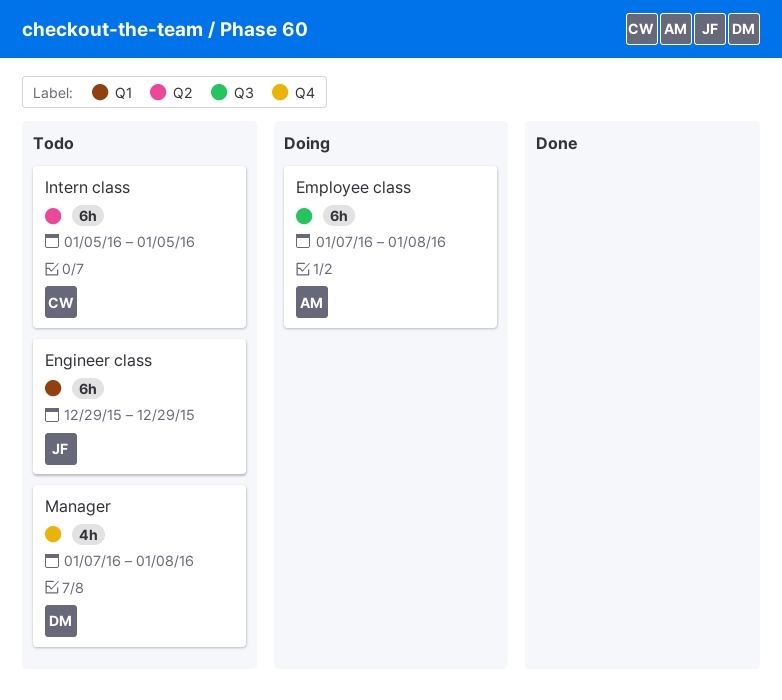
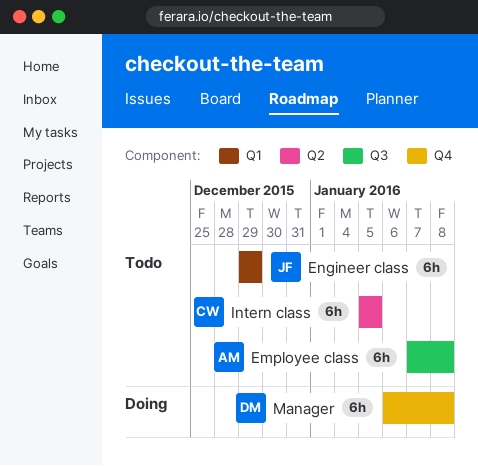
Employee class, status: Doing -> Todo
Manager, status: Todo -> Doing
Manager, estimate: 4h -> 6h
Manager, start: Jan 7 -> Jan 6

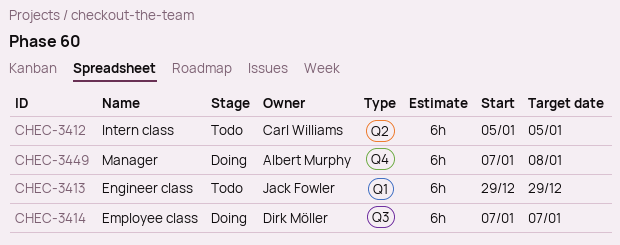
Employee class, status: Todo -> Doing
Employee class, owner: Albert Murphy -> Dirk Möller
Employee class, due: Jan 8 -> Jan 7
Manager, owner: Dirk Möller -> Albert Murphy
Manager, start: Jan 6 -> Jan 7

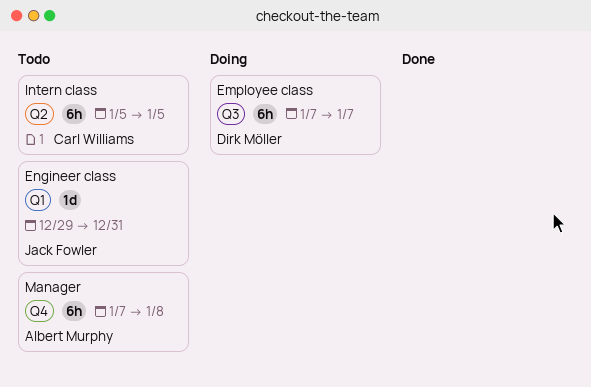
Engineer class, estimate: 6h -> 1d
Engineer class, due: Dec 29 -> Dec 31
Manager, status: Doing -> Todo

